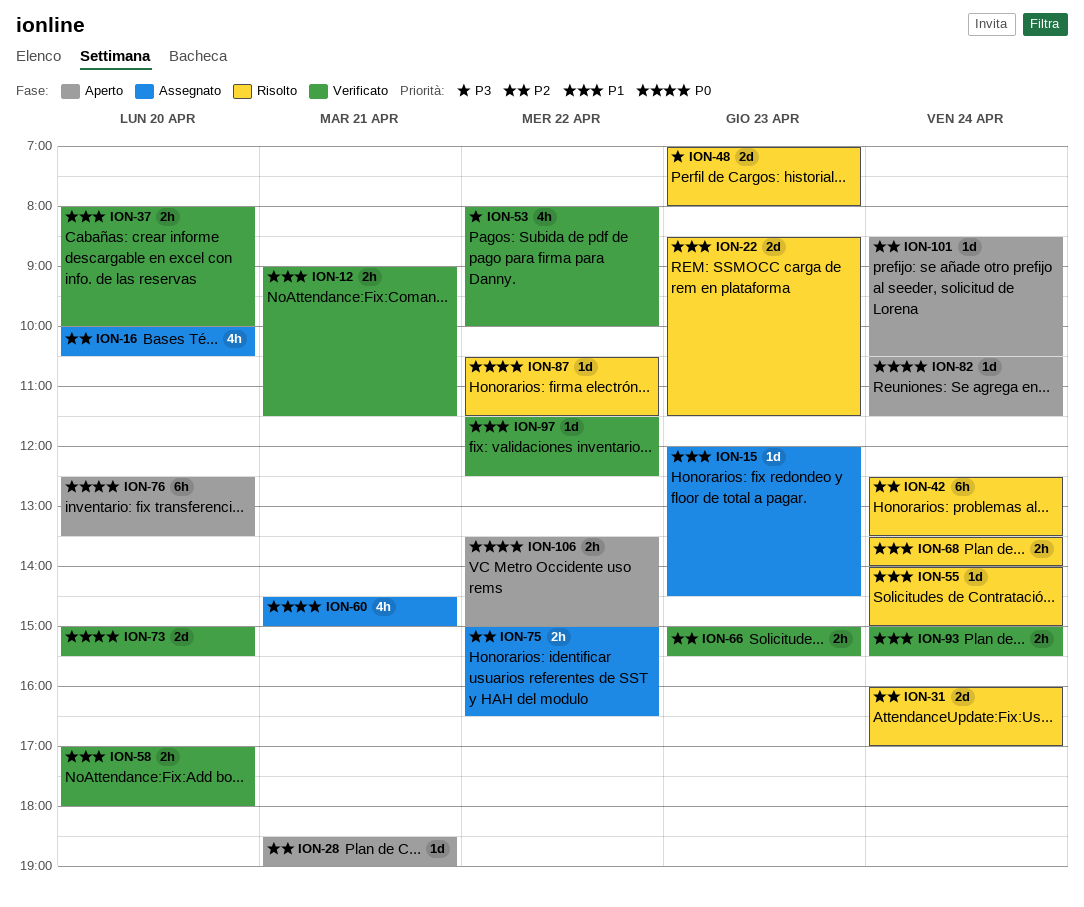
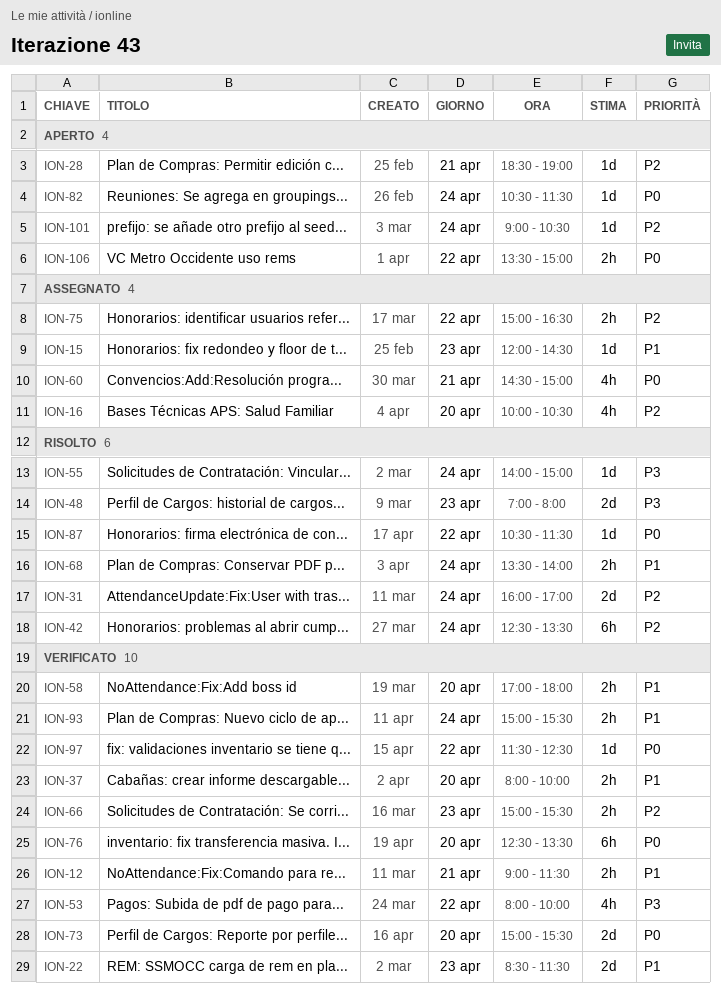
ION-22, status: Risolto -> Verificato
ION-55, priority: P1 -> P3
ION-76, status: Aperto -> Verificato
ION-97, priority: P1 -> P0
ION-101, begins: 08:30 -> 09:00

